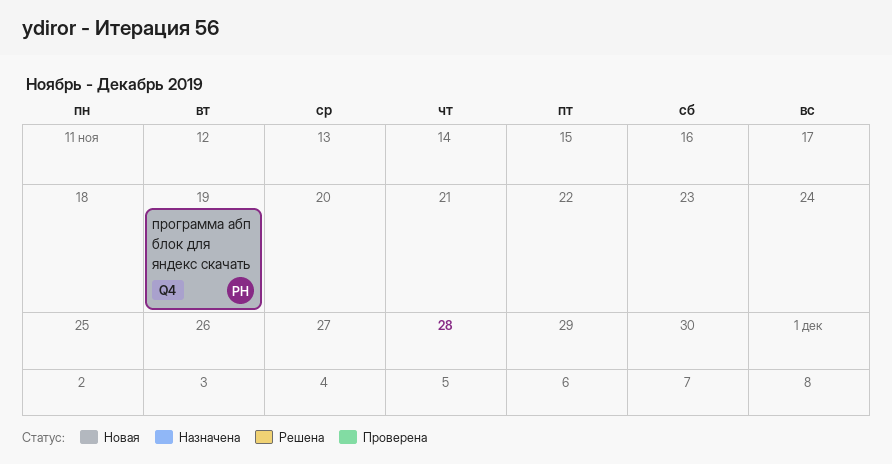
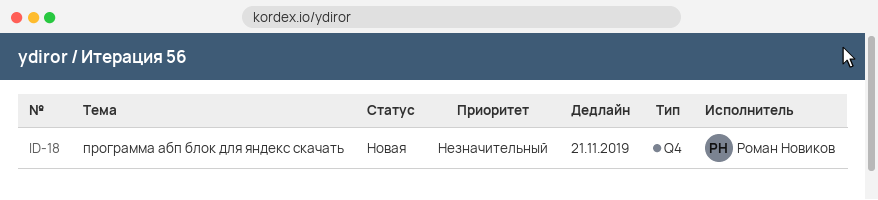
программа абп блок для яндекс скачать, due: Nov 19 -> Nov 21

